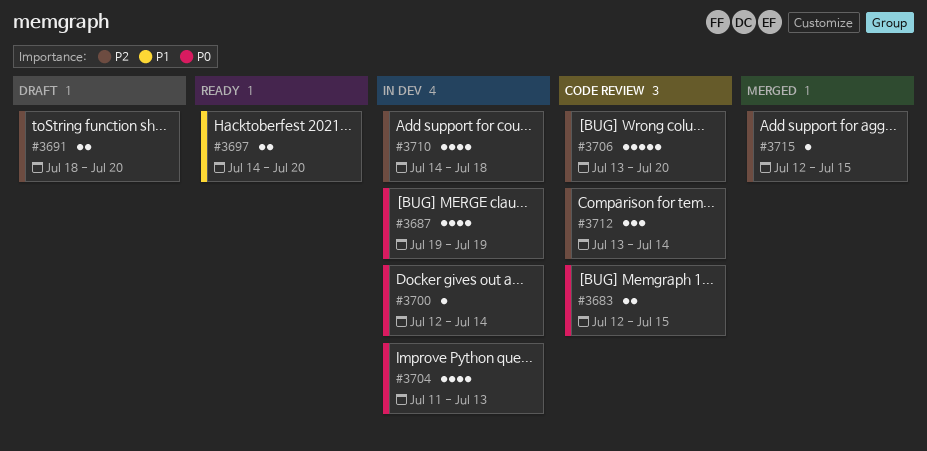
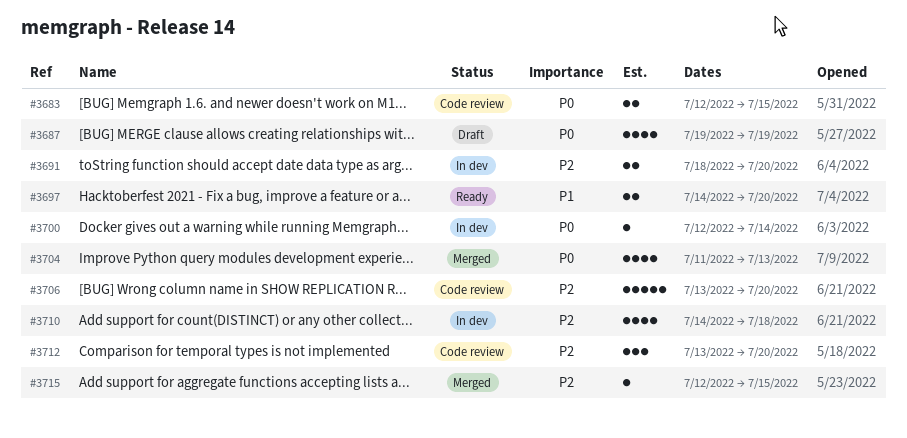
#3687, status: In dev -> Draft
#3691, status: Draft -> In dev
#3704, status: In dev -> Merged
#3712, due: Jul 14 -> Jul 20

